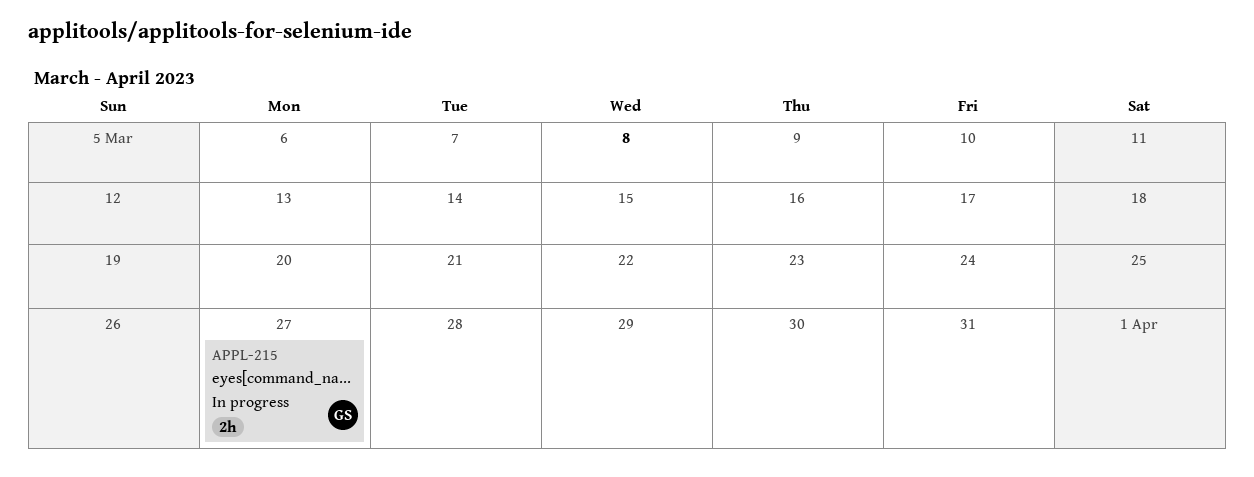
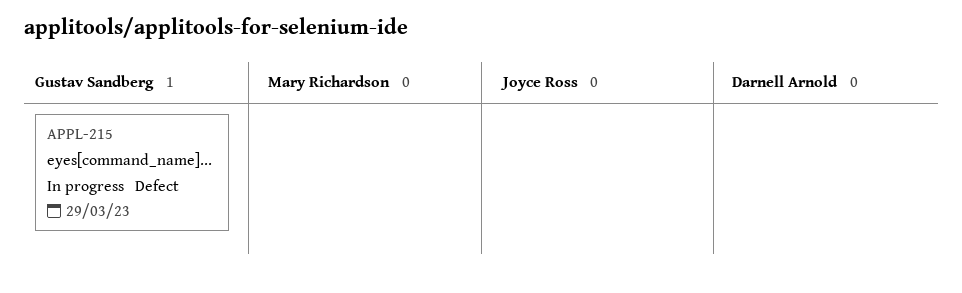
APPL-215, due: Mar 27 -> Mar 29

